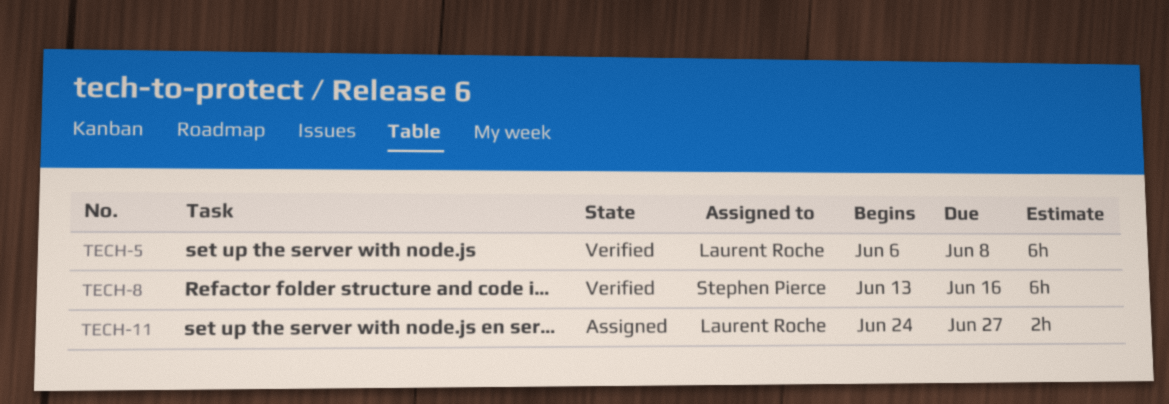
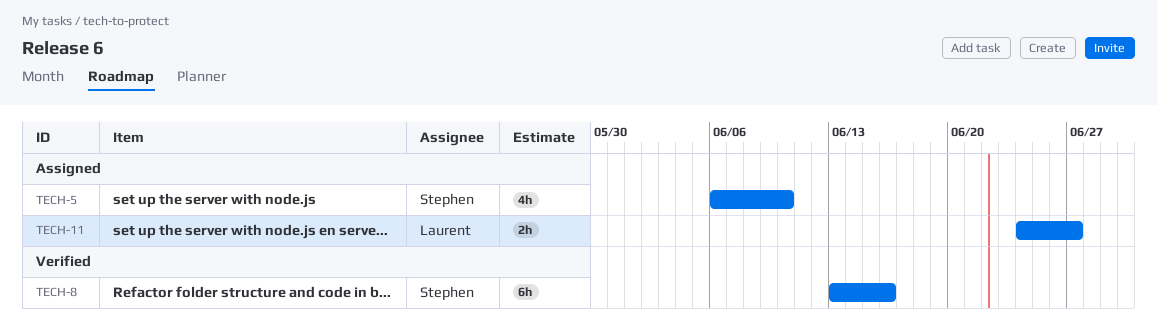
TECH-5, status: Verified -> Assigned
TECH-5, owner: Laurent Roche -> Stephen Pierce
TECH-5, estimate: 6h -> 4h
TECH-5, due: Jun 8 -> Jun 10

